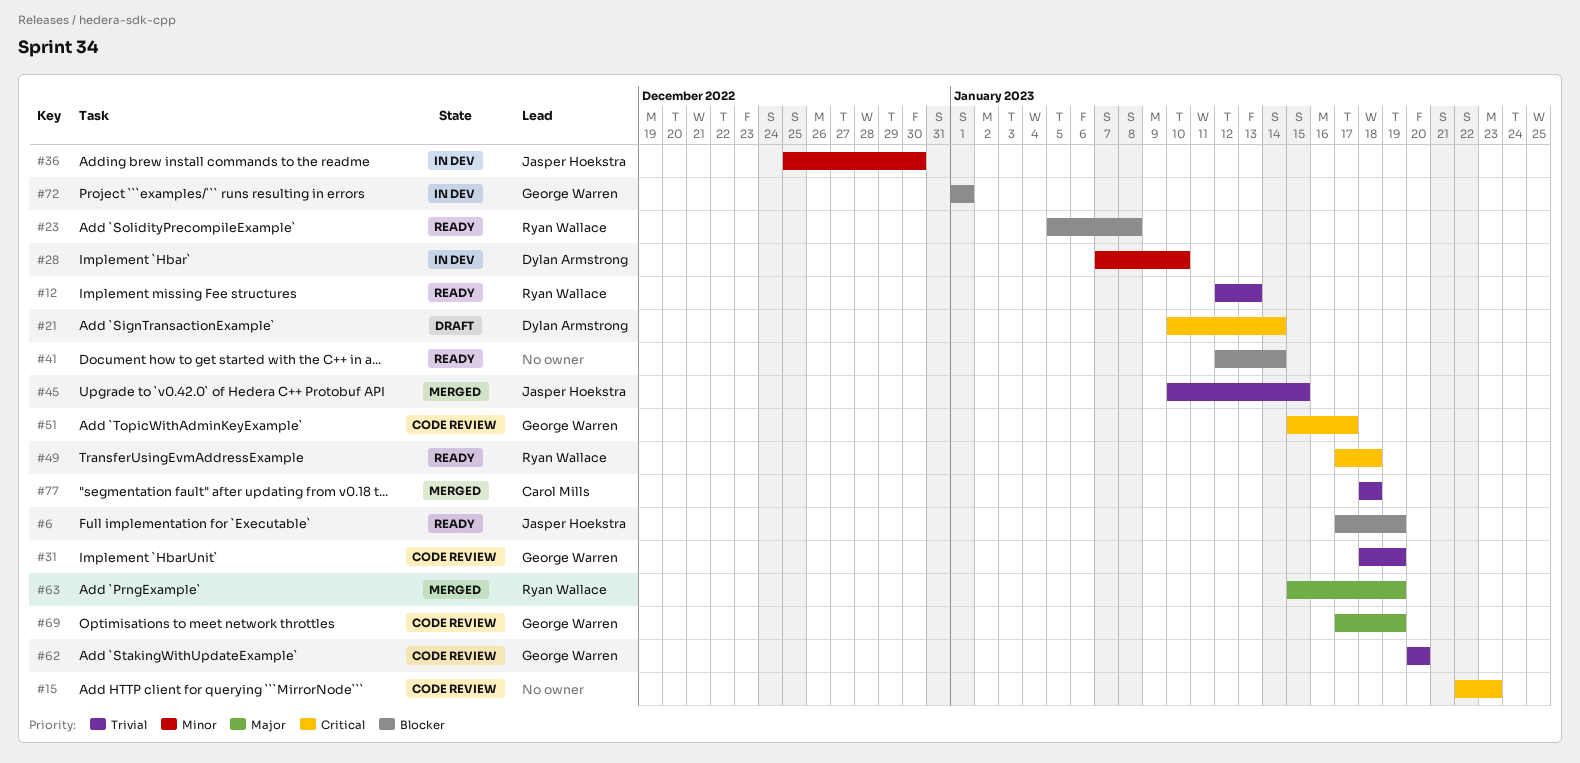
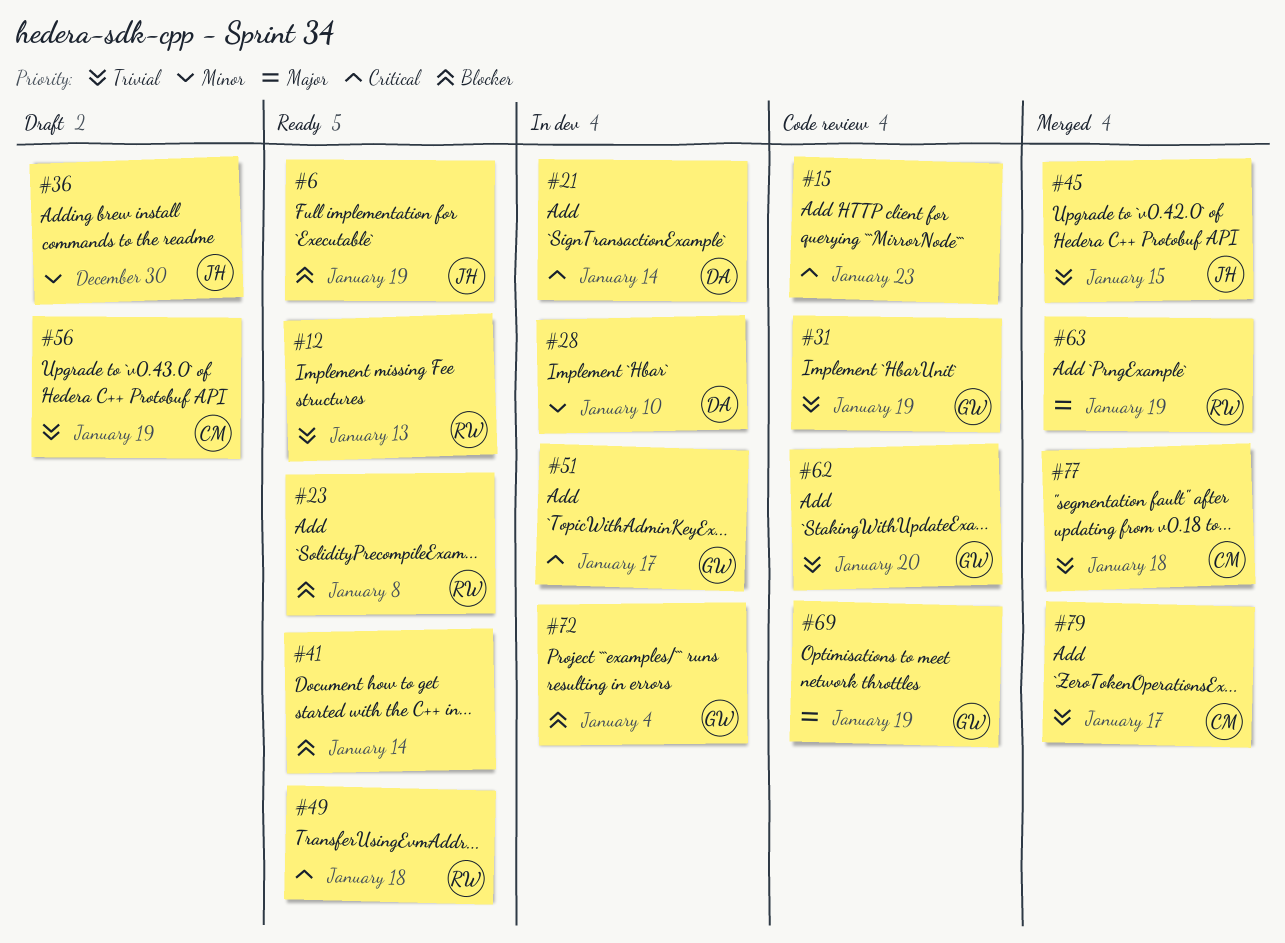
#21, status: Draft -> In dev
#36, status: In dev -> Draft
#51, status: Code review -> In dev
#56: none -> present
#72, due: Jan 1 -> Jan 4
#79: none -> present

